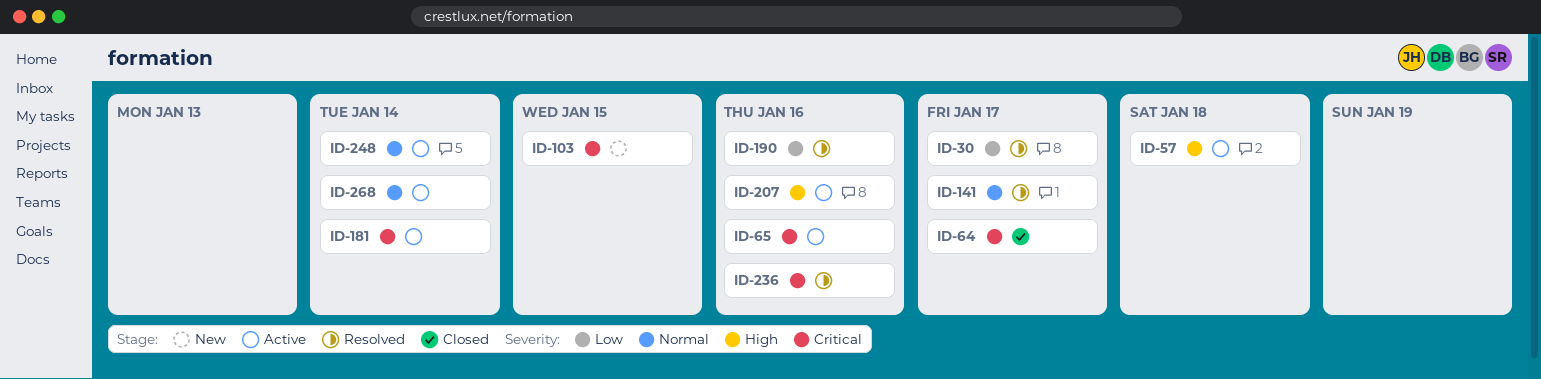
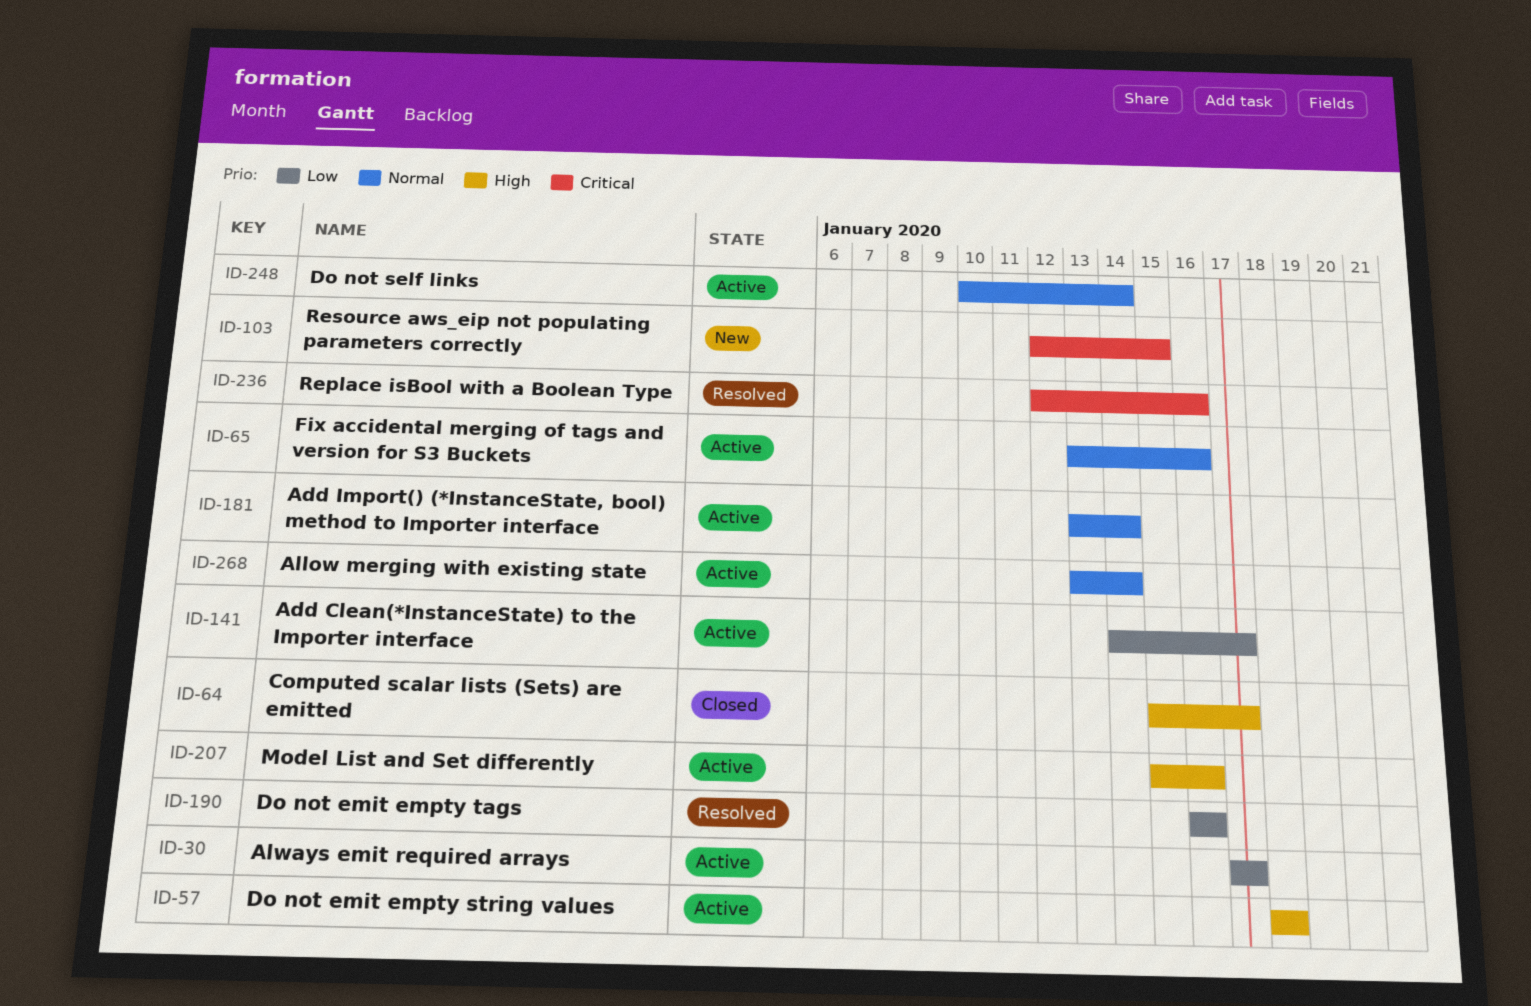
ID-30, status: Resolved -> Active
ID-64, priority: Critical -> High
ID-65, priority: Critical -> Normal
ID-141, status: Resolved -> Active
ID-141, priority: Normal -> Low
ID-181, priority: Critical -> Normal

